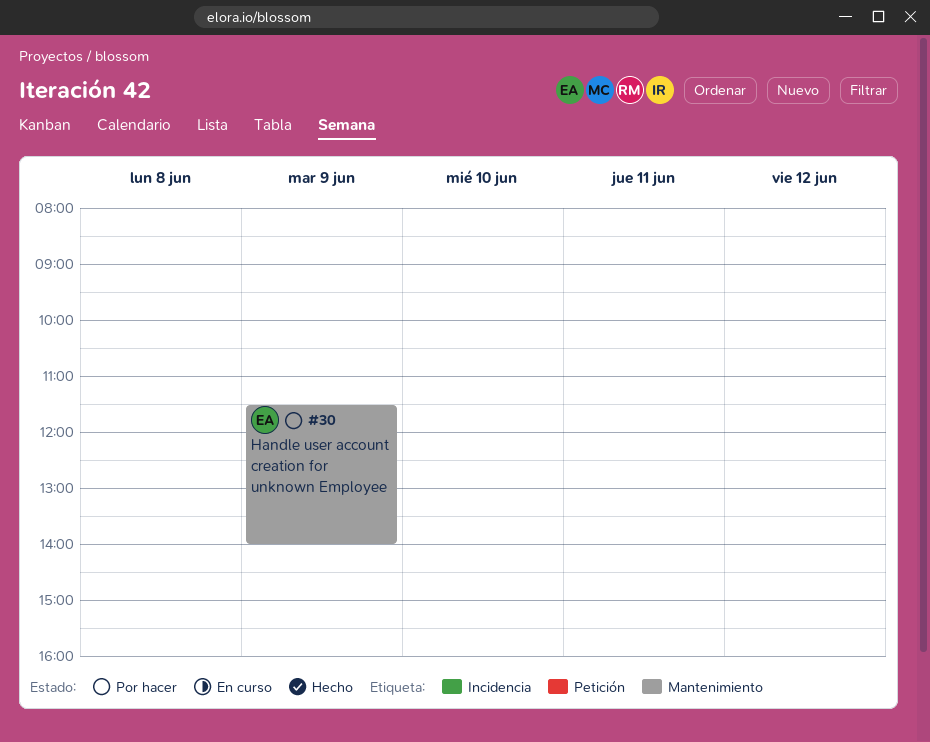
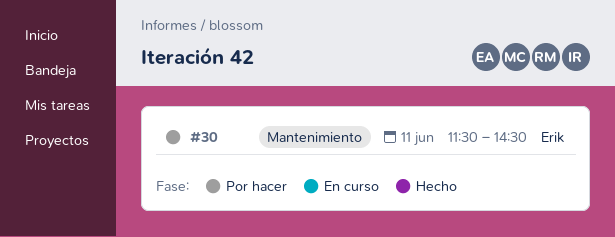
#30, day: Jun 9 -> Jun 11
#30, ends: 14:00 -> 14:30

